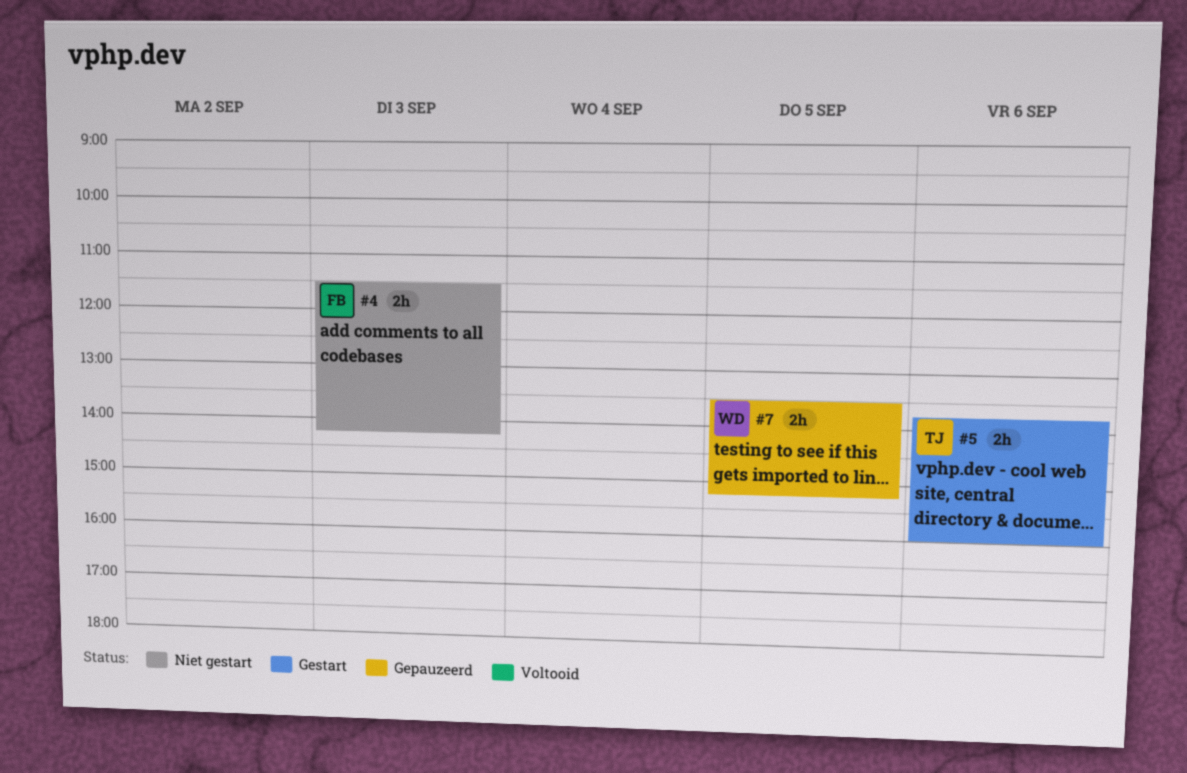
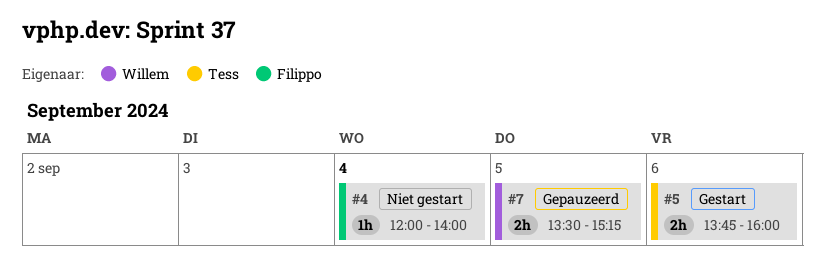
#4, estimate: 2h -> 1h
#4, day: Sep 3 -> Sep 4
#4, begins: 11:30 -> 12:00
#4, ends: 14:15 -> 14:00

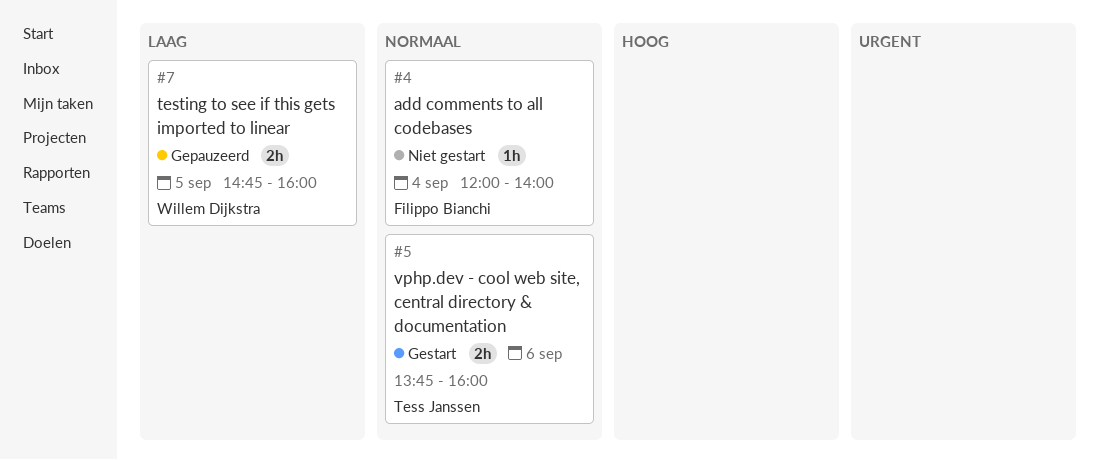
#7, begins: 13:30 -> 14:45
#7, ends: 15:15 -> 16:00

